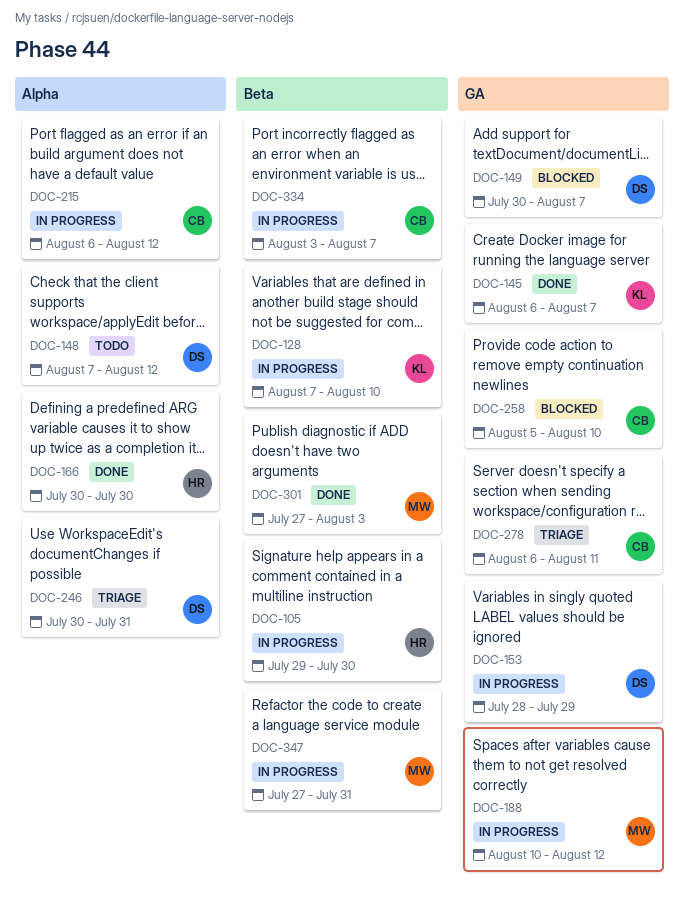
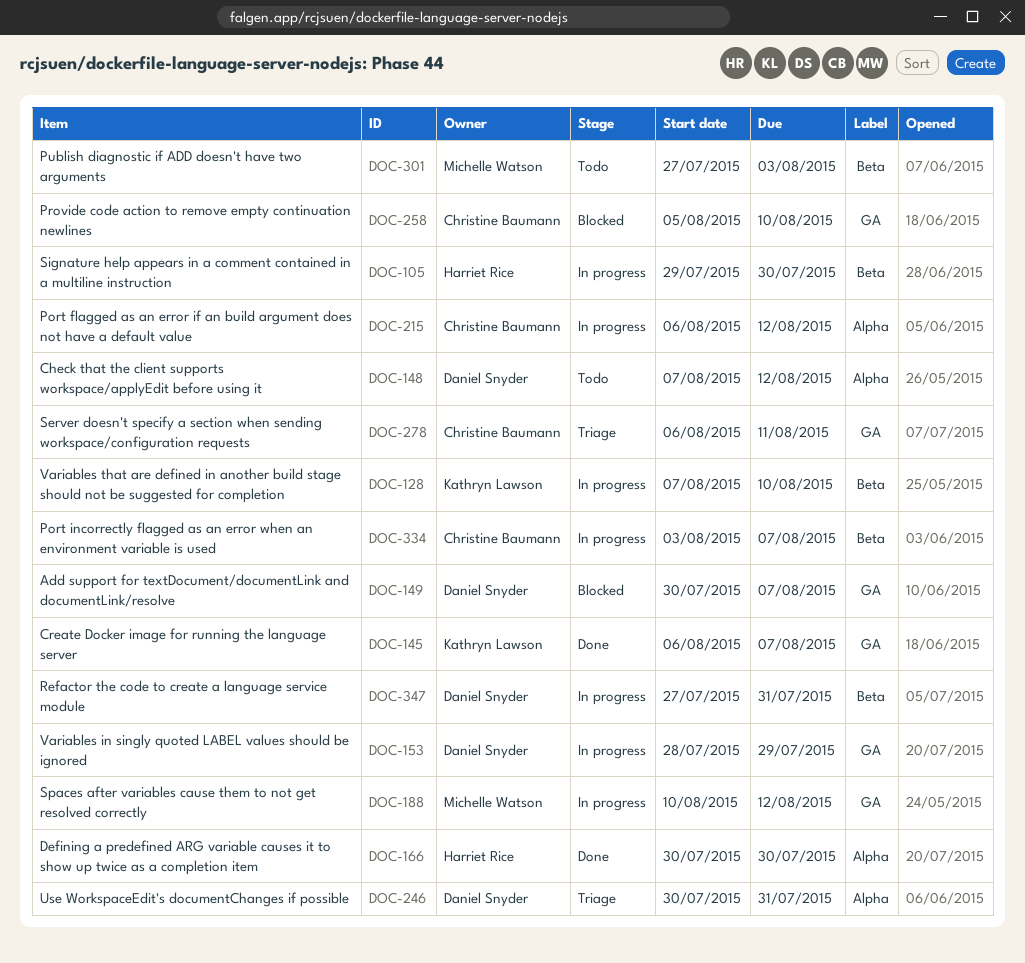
DOC-301, status: Done -> Todo
DOC-347, owner: Michelle Watson -> Daniel Snyder

